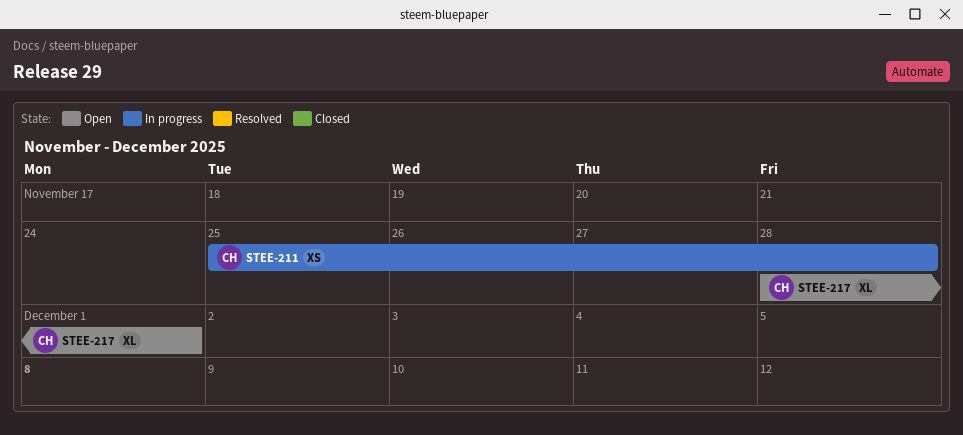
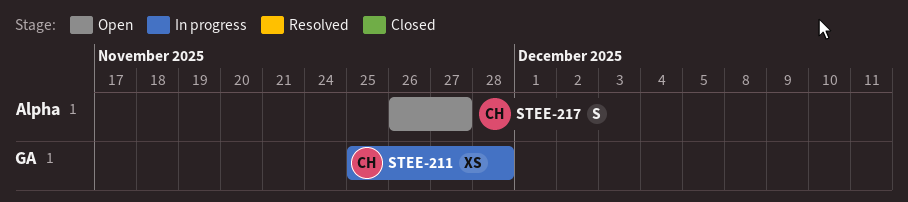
STEE-217, estimate: XL -> S
STEE-217, start: Nov 28 -> Nov 26
STEE-217, due: Dec 1 -> Nov 27

